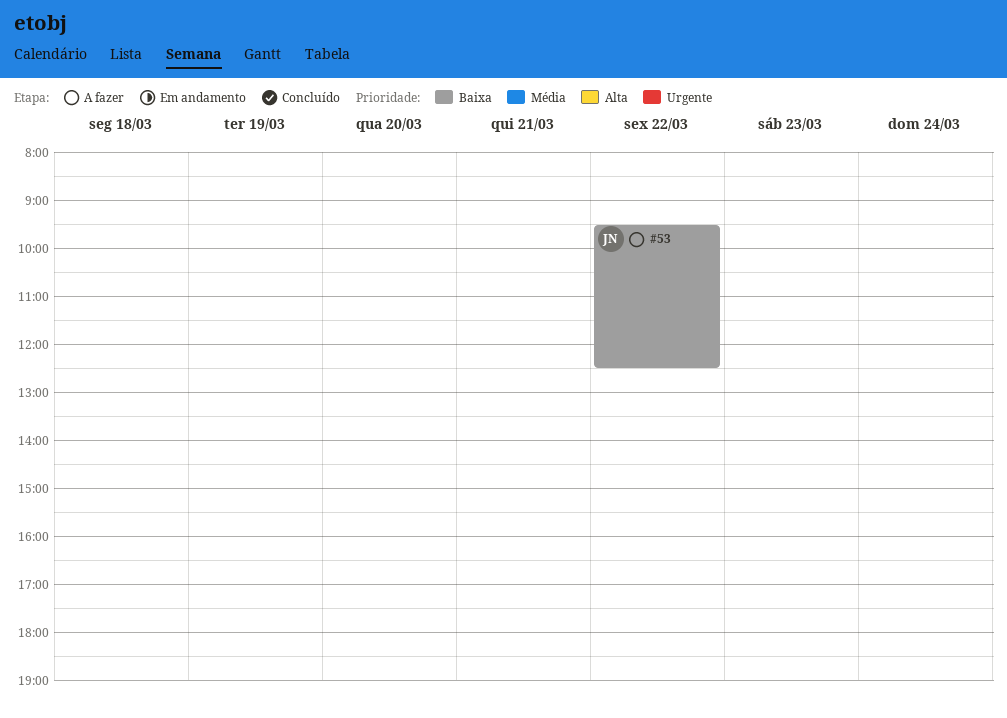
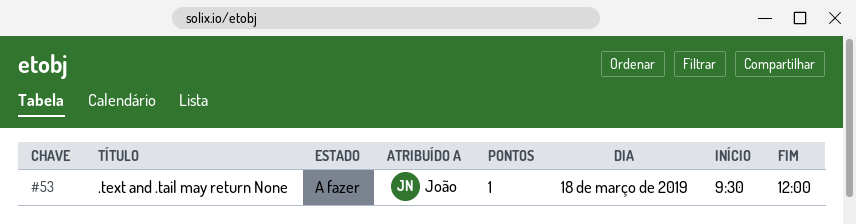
#53, day: Mar 22 -> Mar 18
#53, ends: 12:30 -> 12:00

